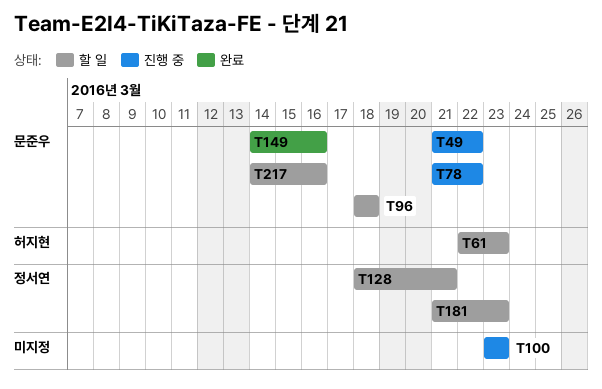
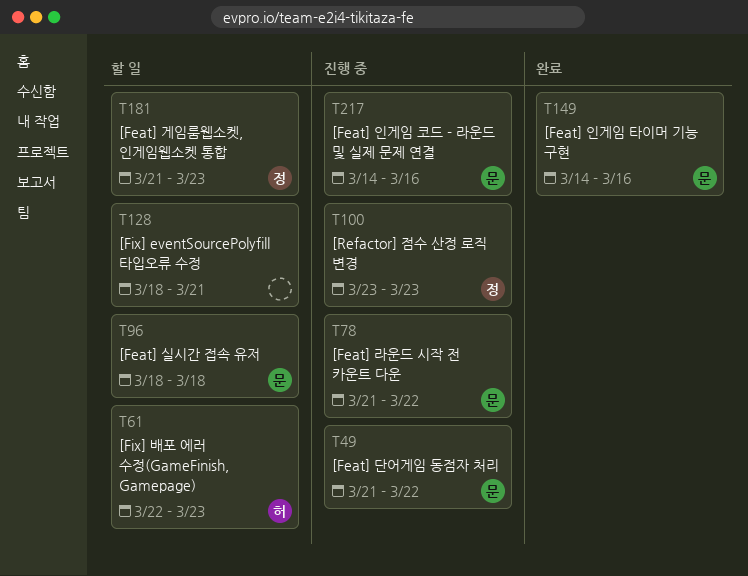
T100, owner: none -> 정서연
T128, owner: 정서연 -> none
T217, status: 할 일 -> 진행 중

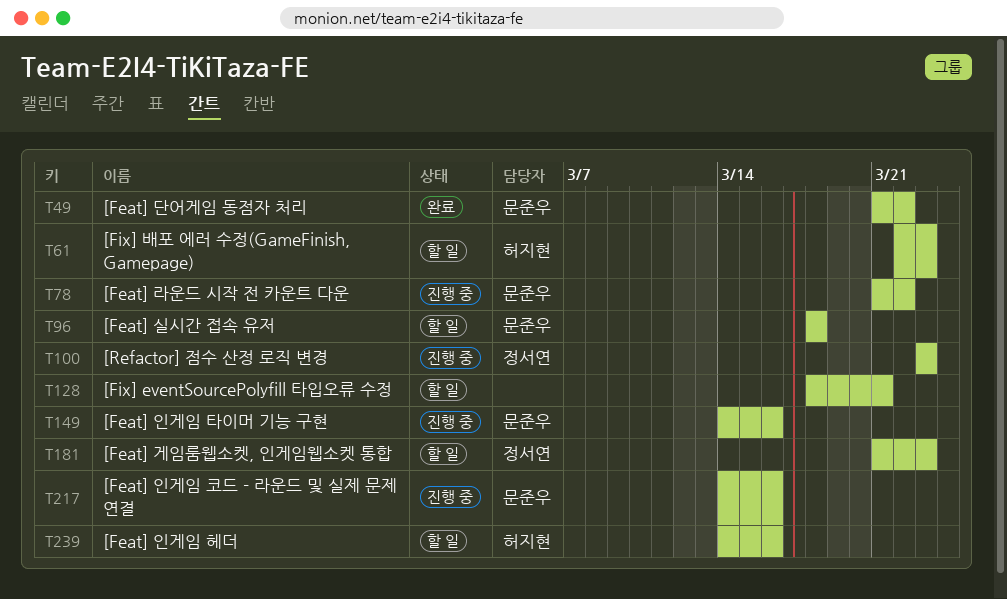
T49, status: 진행 중 -> 완료
T149, status: 완료 -> 진행 중
T239: none -> present

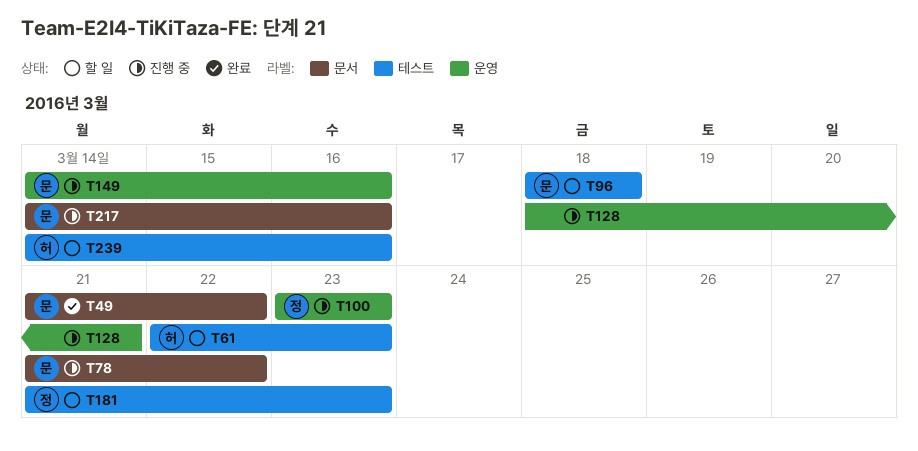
T128, status: 할 일 -> 진행 중

